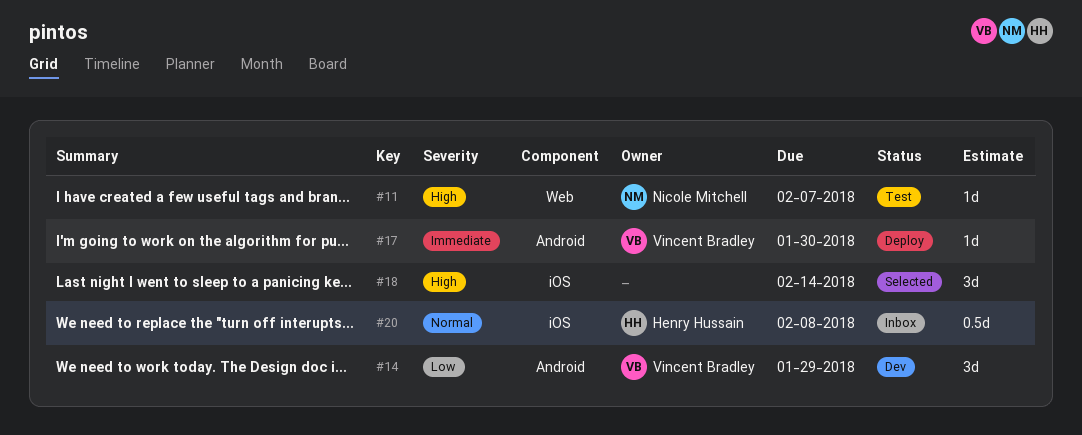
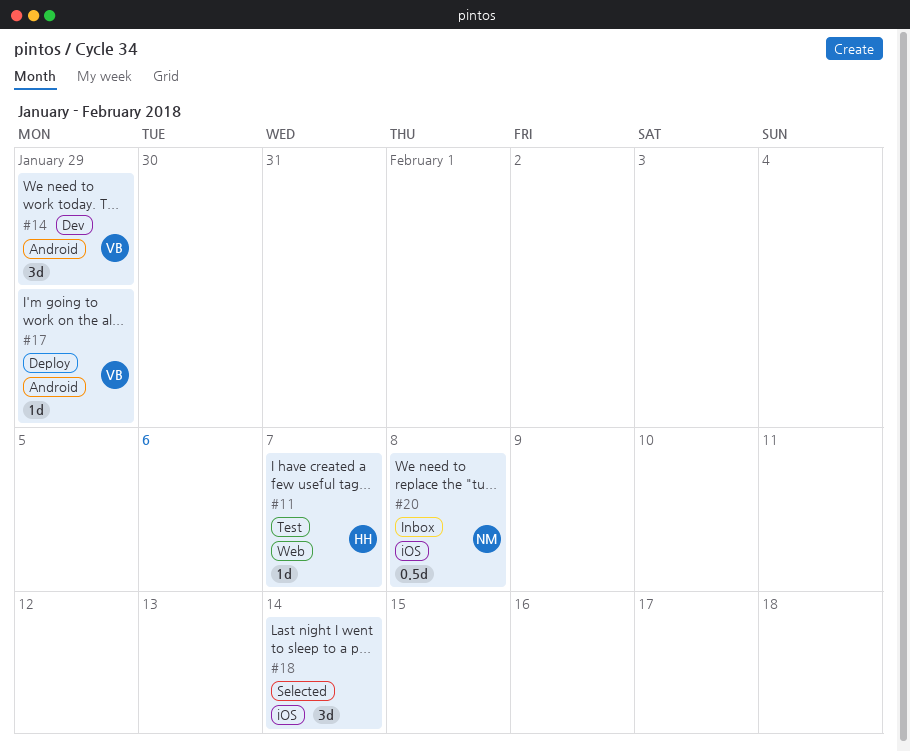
#11, owner: Nicole Mitchell -> Henry Hussain
#17, due: Jan 30 -> Jan 29
#20, owner: Henry Hussain -> Nicole Mitchell

